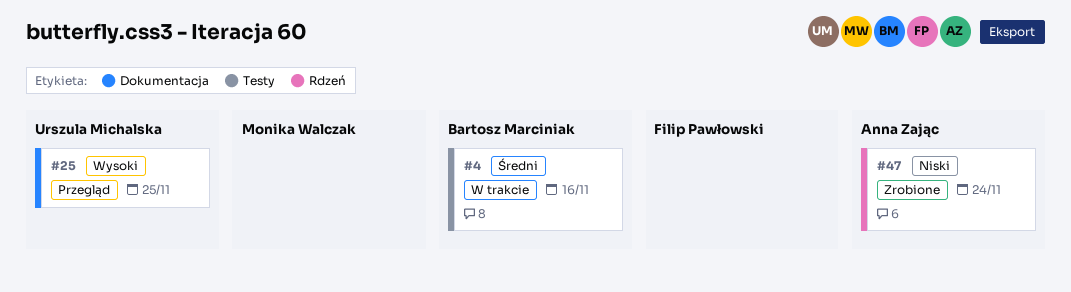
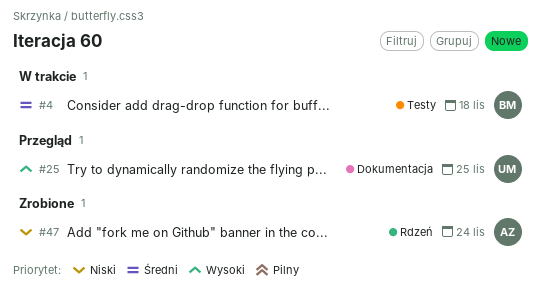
#4, due: Nov 16 -> Nov 18

